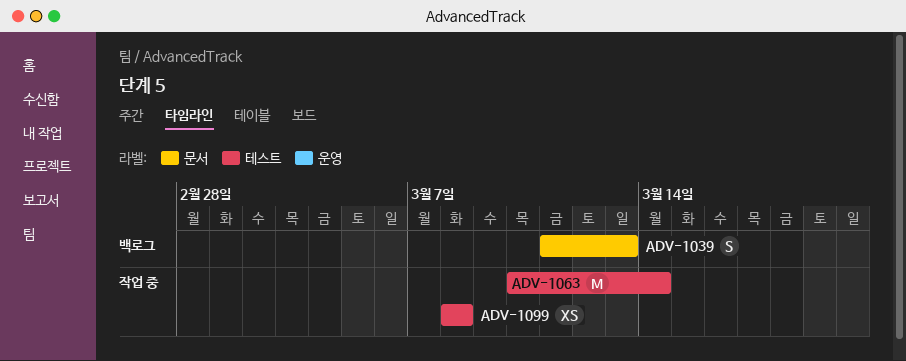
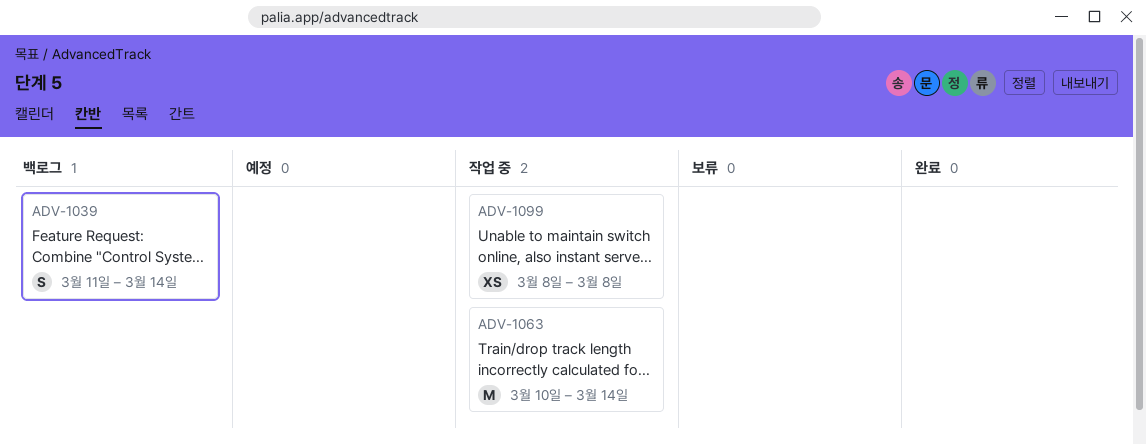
ADV-1039, due: Mar 13 -> Mar 14

